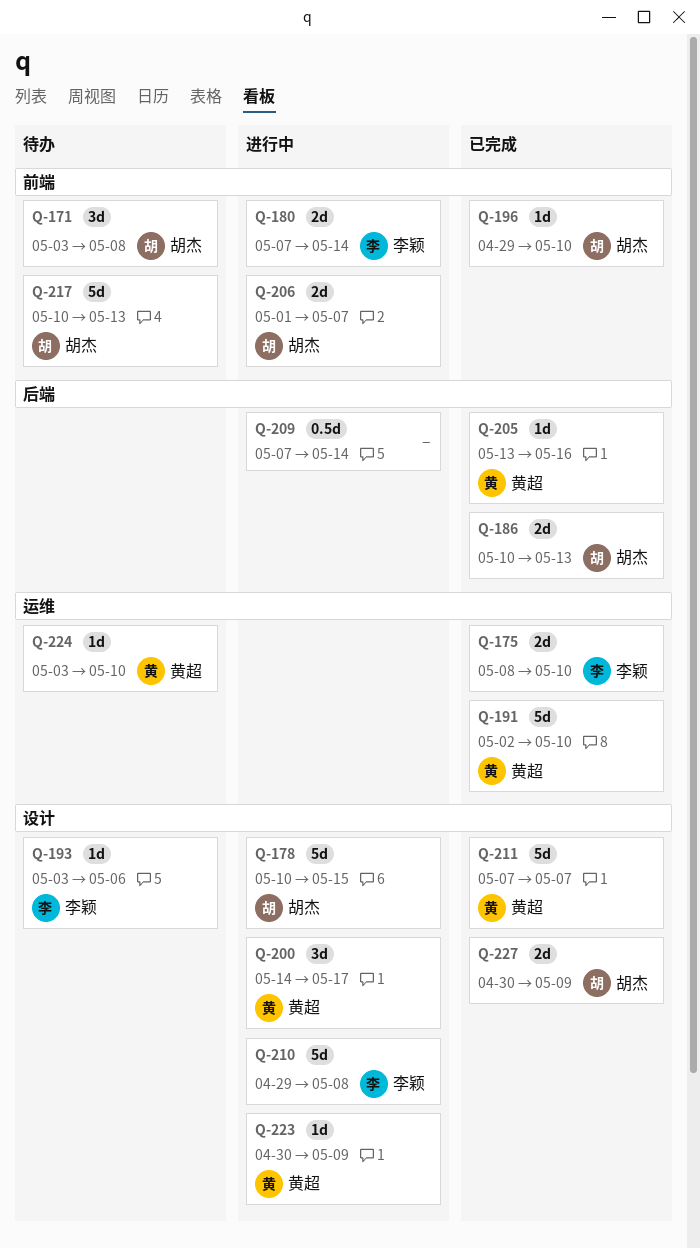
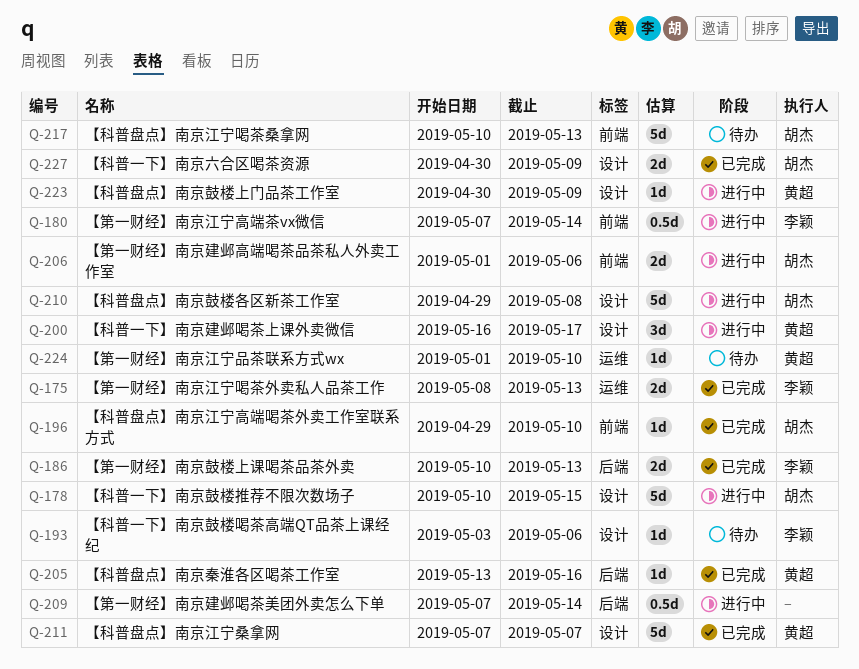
Q-171: present -> none
Q-175, due: May 10 -> May 13
Q-180, estimate: 2d -> 0.5d
Q-186, owner: 胡杰 -> 李颖
Q-191: present -> none
Q-200, start: May 14 -> May 16
Q-206, due: May 7 -> May 6
Q-210, owner: 李颖 -> 胡杰
Q-224, start: May 3 -> May 1

